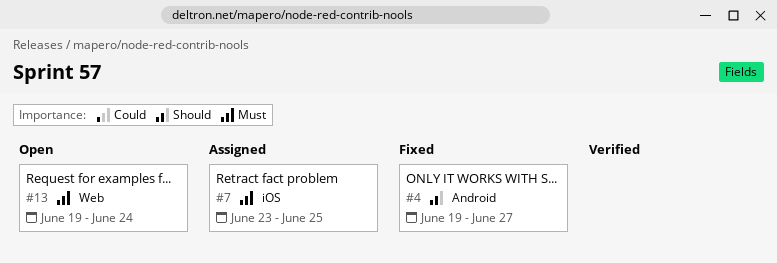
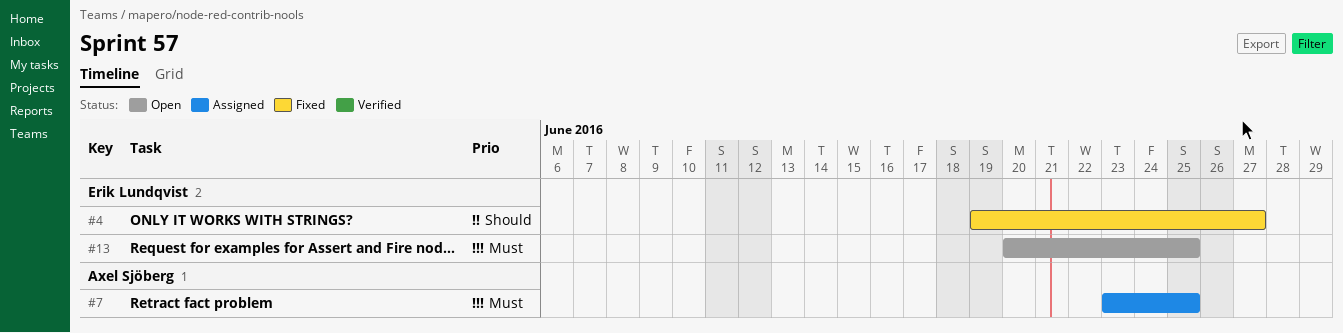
#13, start: Jun 19 -> Jun 20
#13, due: Jun 24 -> Jun 25

